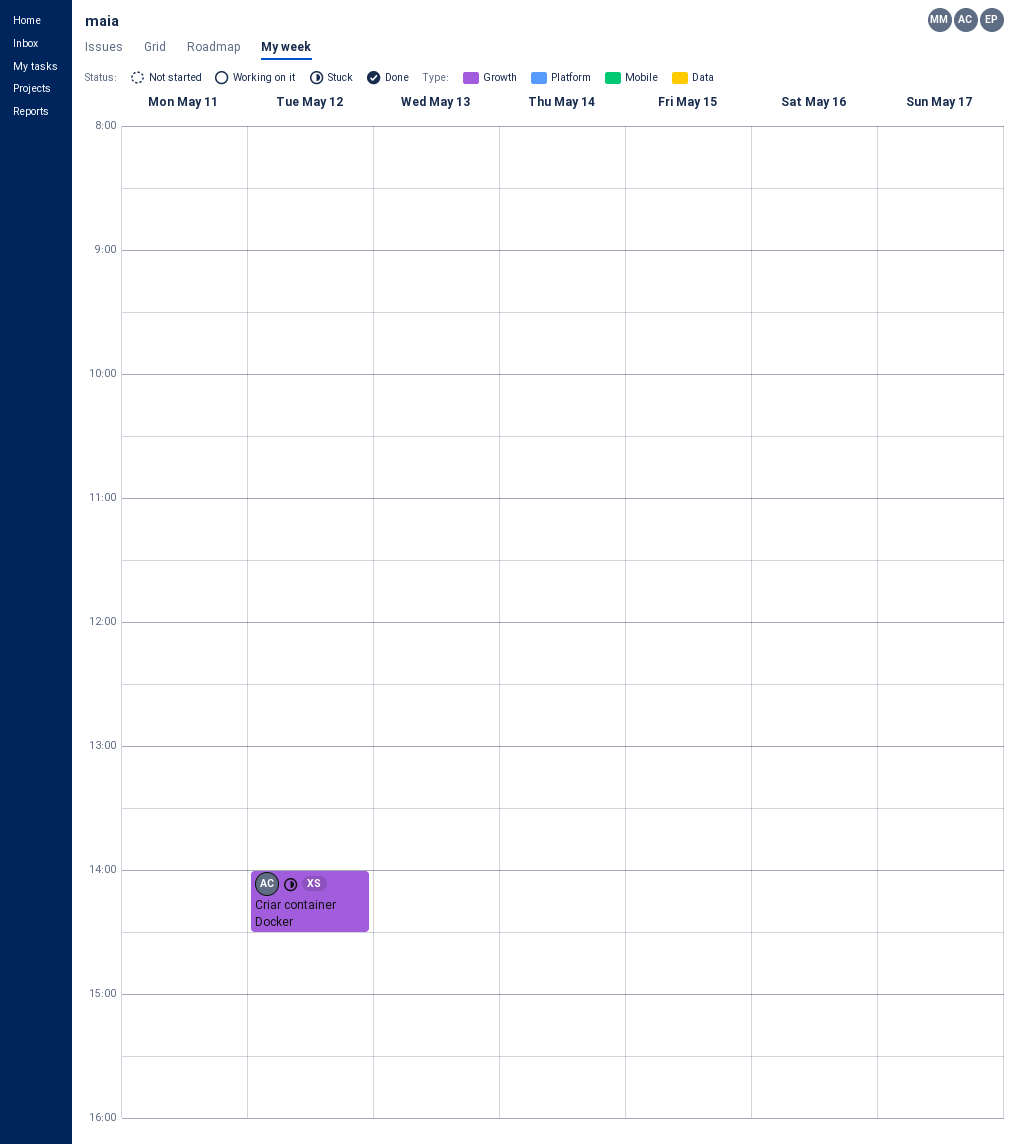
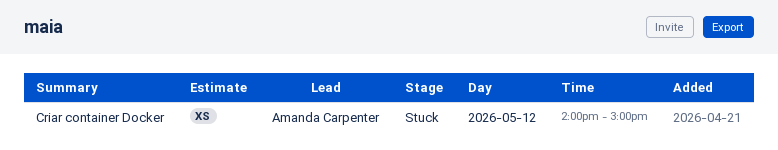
Criar container Docker, ends: 14:30 -> 15:00

